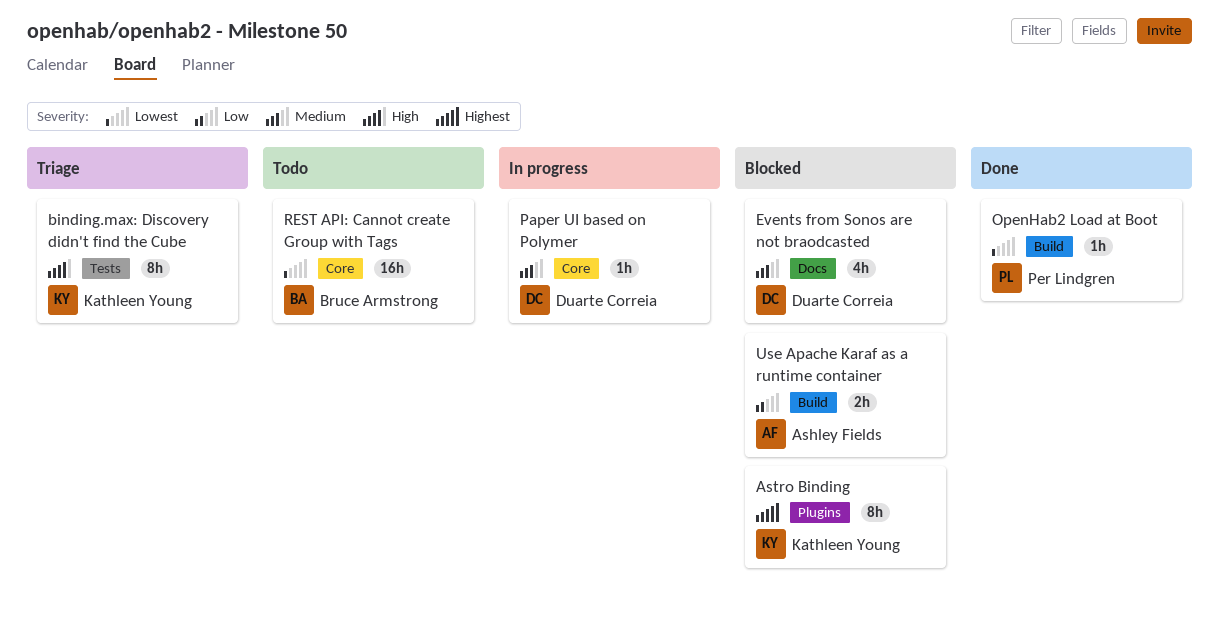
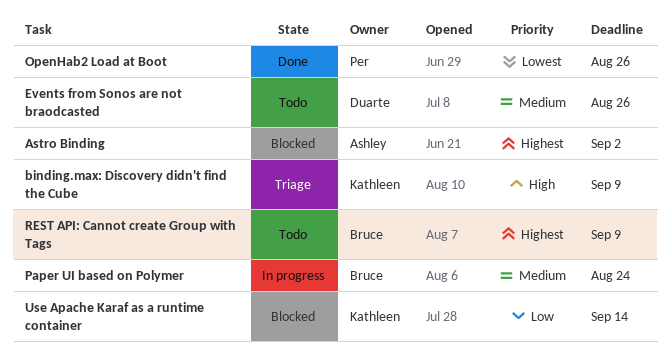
Astro Binding, owner: Kathleen Young -> Ashley Fields
Events from Sonos are not braodcasted, status: Blocked -> Todo
Paper UI based on Polymer, owner: Duarte Correia -> Bruce Armstrong
REST API: Cannot create Group with Tags, priority: Lowest -> Highest
Use Apache Karaf as a runtime container, owner: Ashley Fields -> Kathleen Young

